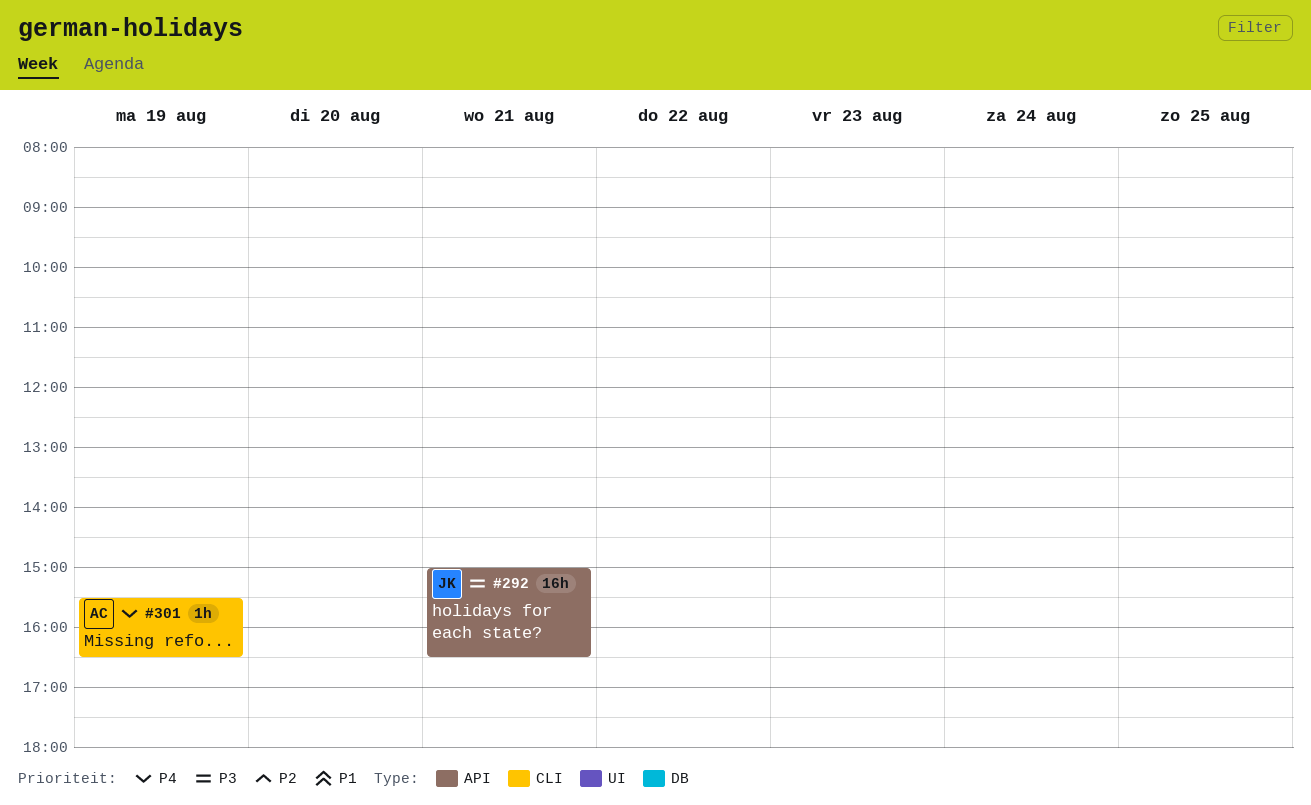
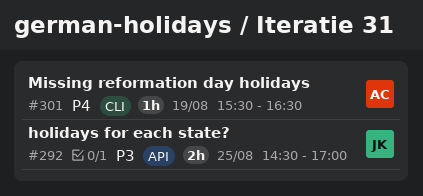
#292, estimate: 16h -> 2h
#292, day: Aug 21 -> Aug 25
#292, begins: 15:00 -> 14:30
#292, ends: 16:30 -> 17:00

